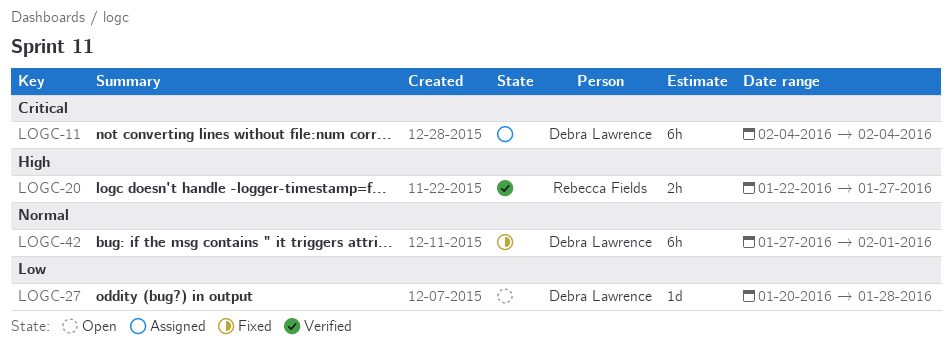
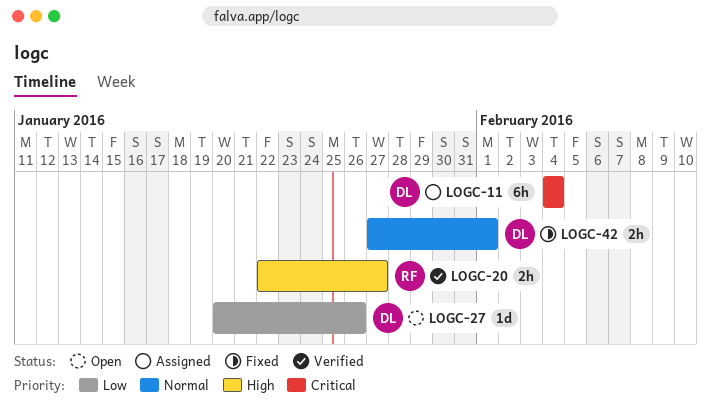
LOGC-27, due: Jan 28 -> Jan 26
LOGC-42, estimate: 6h -> 2h

